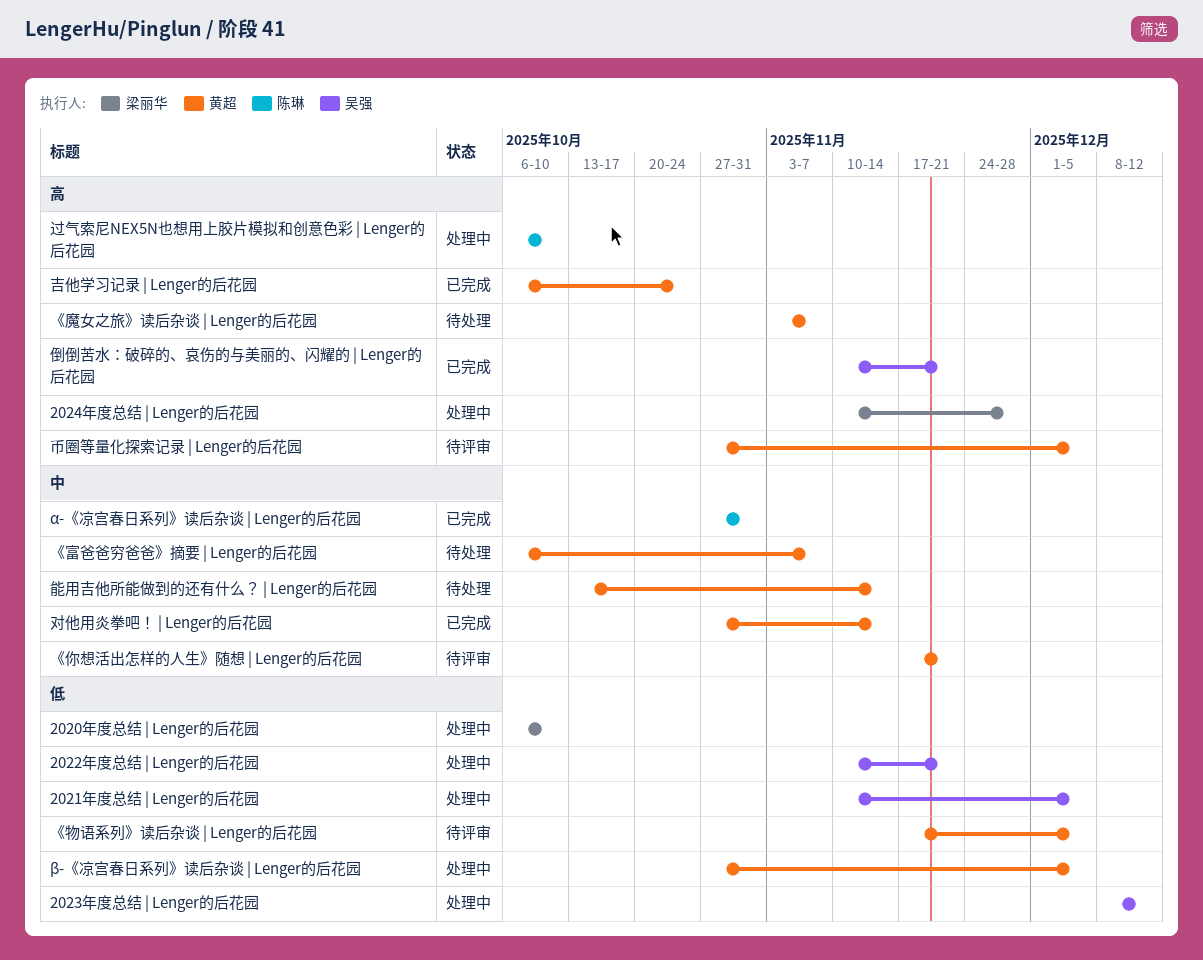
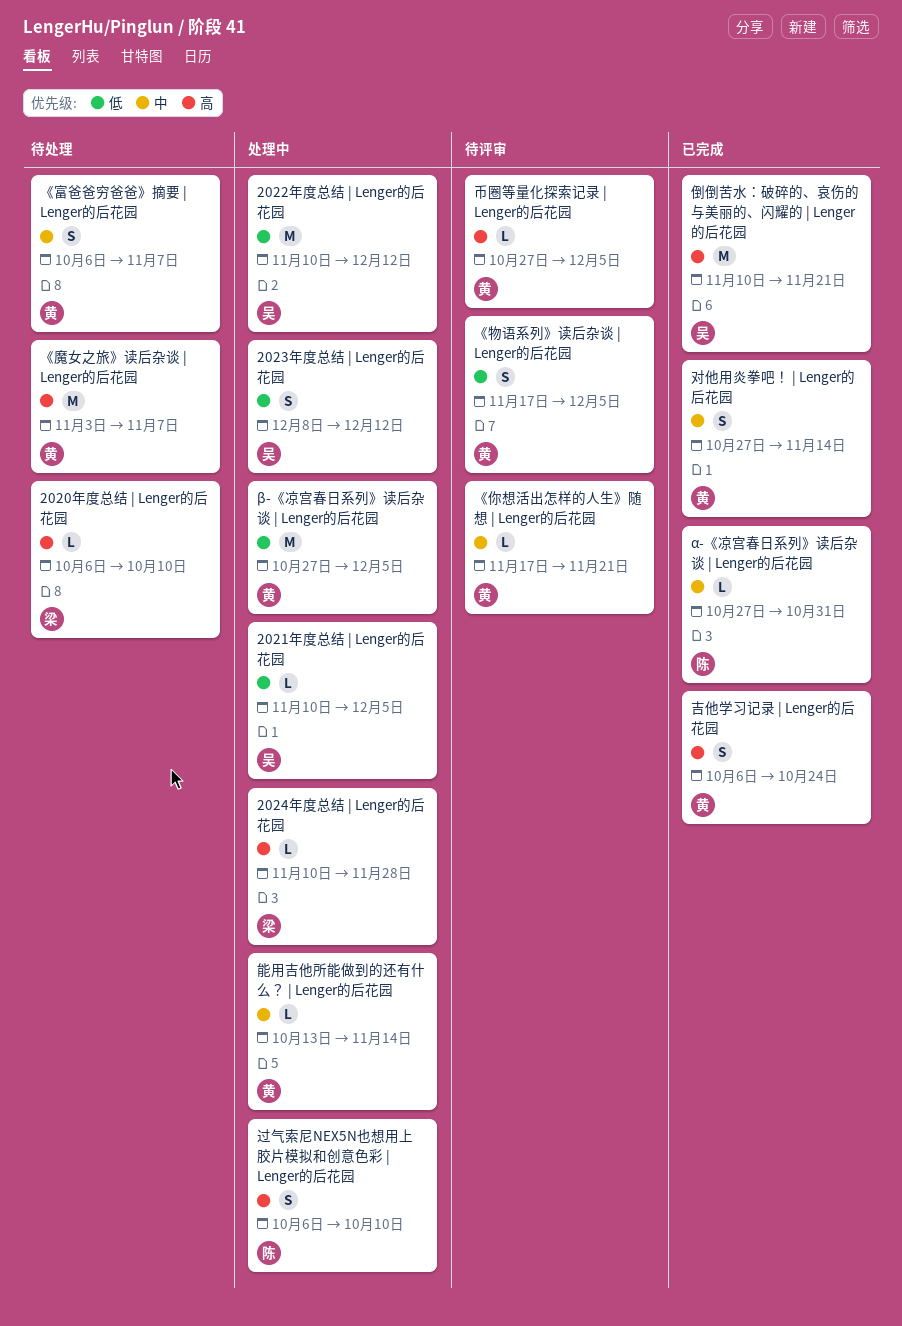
2020年度总结 | Lenger的后花园, status: 处理中 -> 待处理
2020年度总结 | Lenger的后花园, priority: 低 -> 高
2022年度总结 | Lenger的后花园, due: Nov 21 -> Dec 12
能用吉他所能做到的还有什么？ | Lenger的后花园, status: 待处理 -> 处理中

